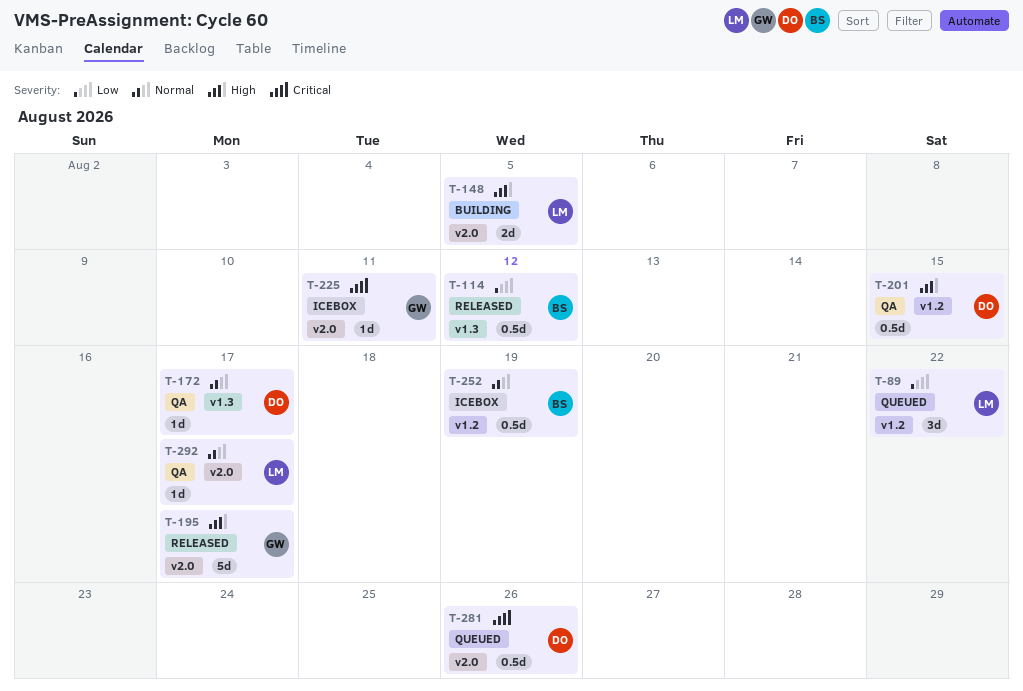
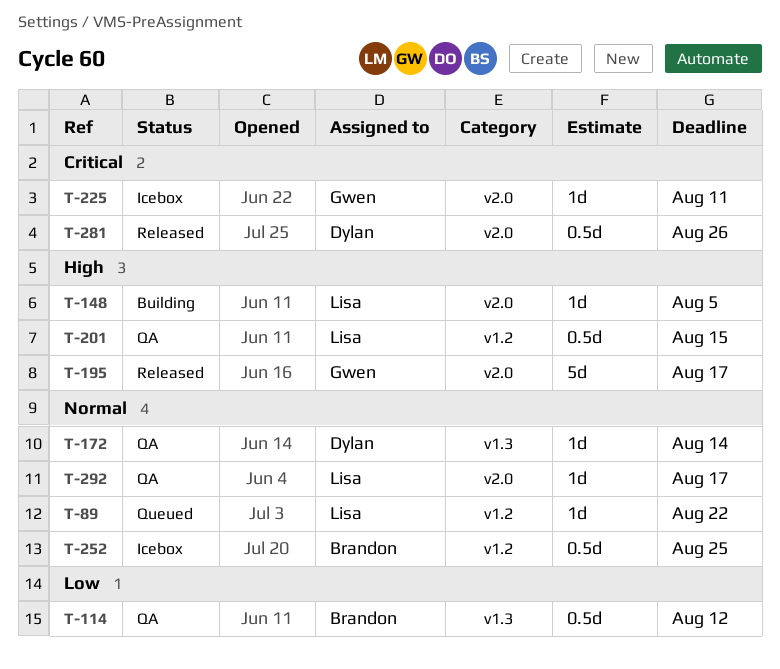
T-89, priority: Low -> Normal
T-89, estimate: 3d -> 1d
T-114, status: Released -> QA
T-148, estimate: 2d -> 1d
T-172, due: Aug 17 -> Aug 14
T-201, owner: Dylan -> Lisa
T-252, due: Aug 19 -> Aug 25
T-281, status: Queued -> Released

